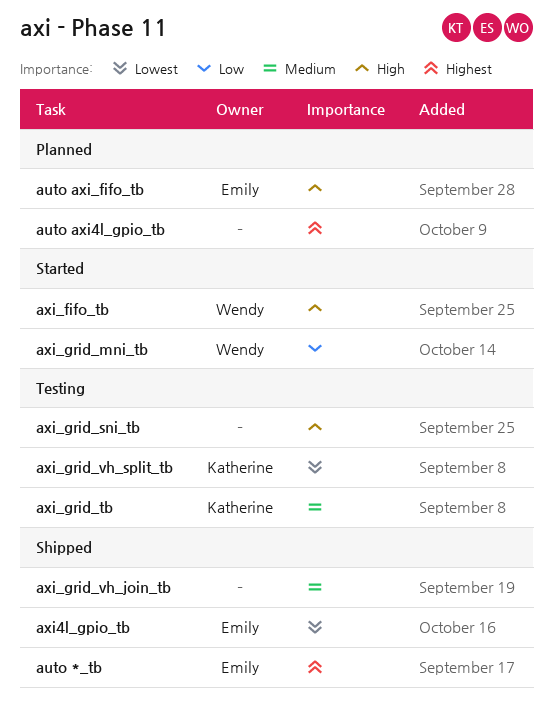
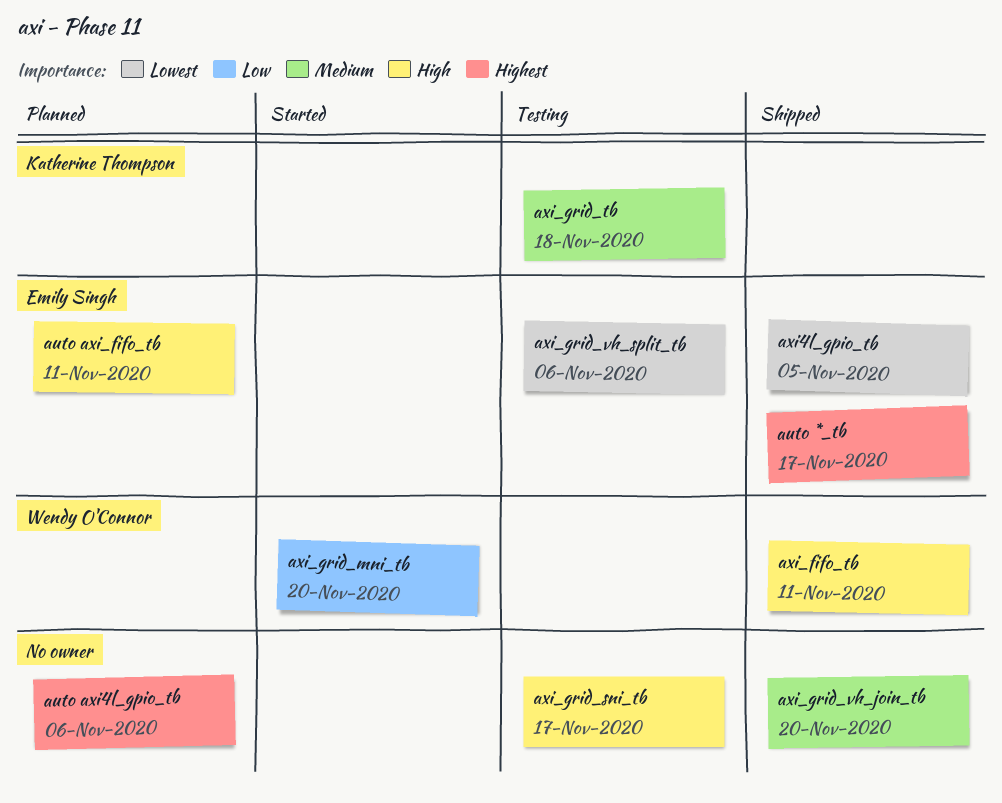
axi_fifo_tb, status: Started -> Shipped
axi_grid_vh_split_tb, owner: Katherine Thompson -> Emily Singh

